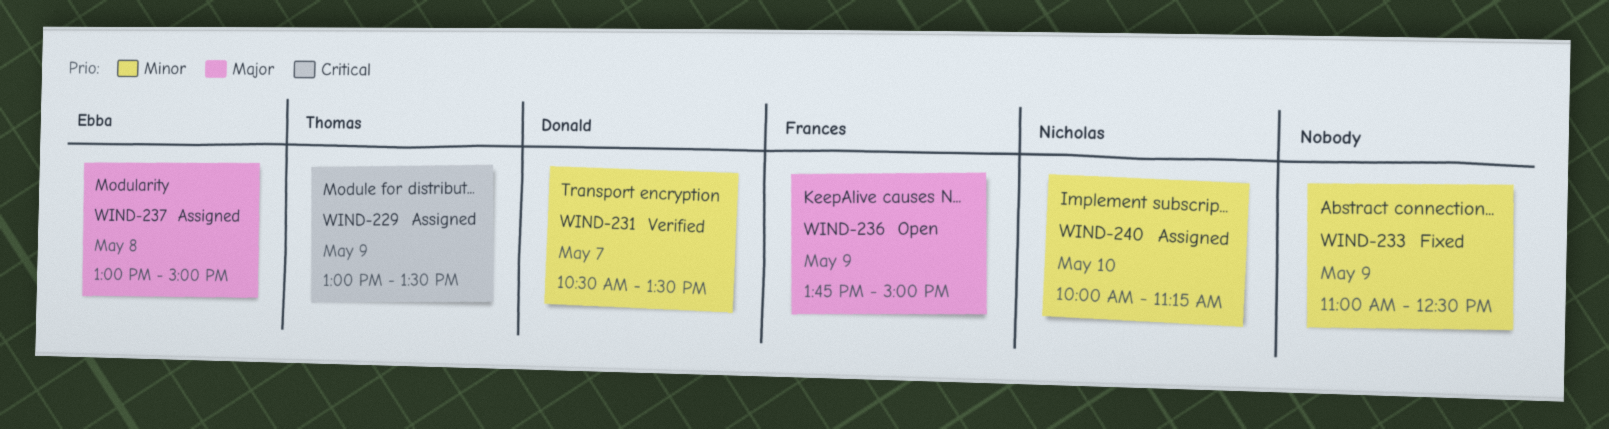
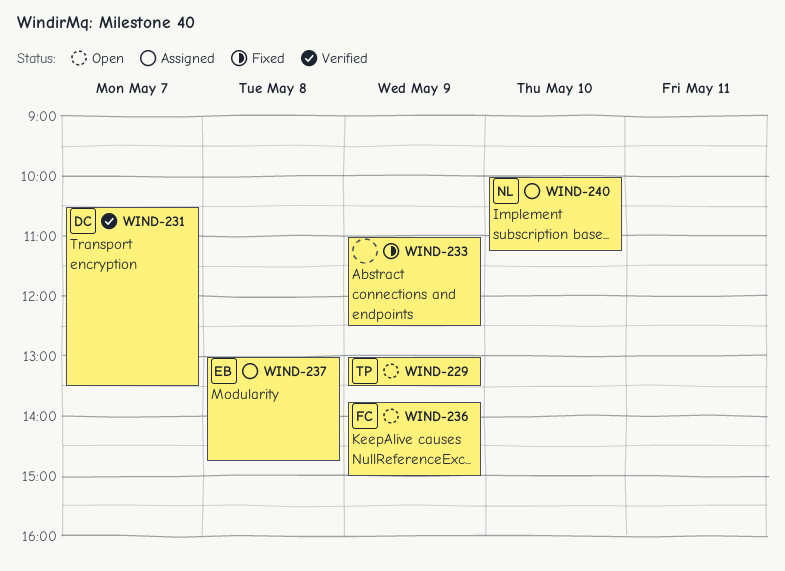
WIND-229, status: Assigned -> Open
WIND-237, ends: 15:00 -> 14:45

